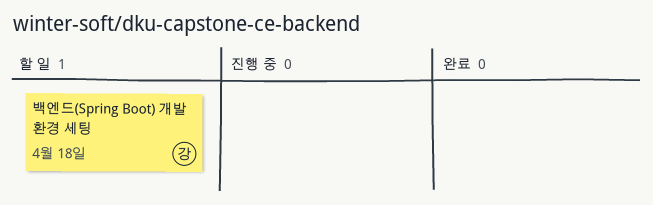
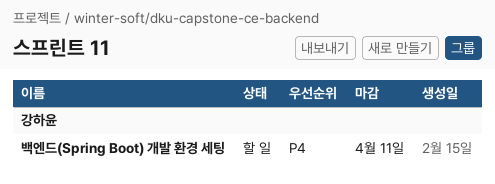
백엔드(Spring Boot) 개발 환경 세팅, due: Apr 18 -> Apr 11

